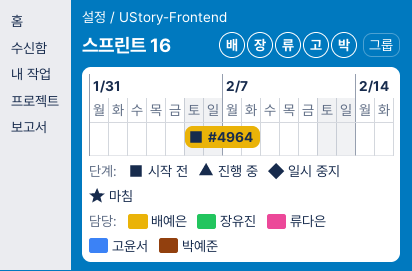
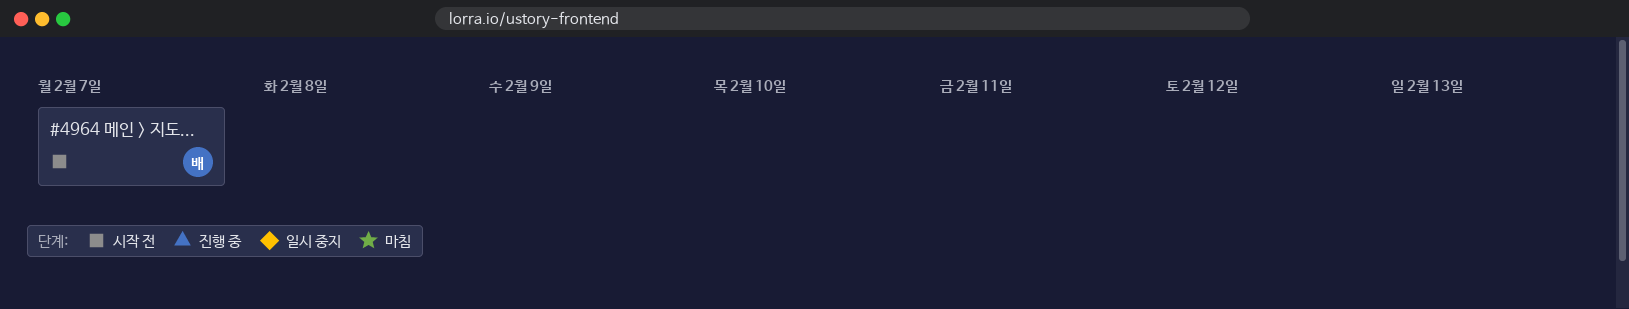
#4964, due: Feb 8 -> Feb 7

